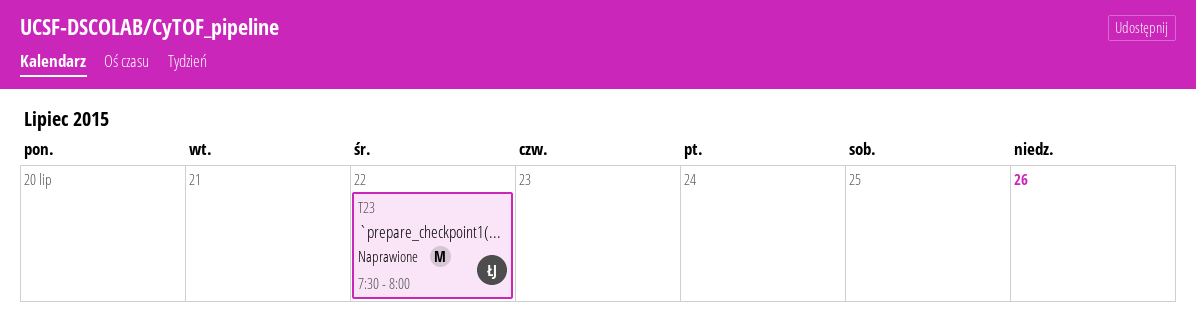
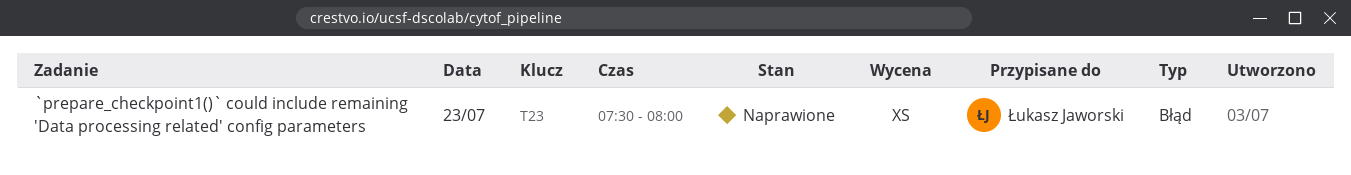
T23, estimate: M -> XS
T23, day: Jul 22 -> Jul 23

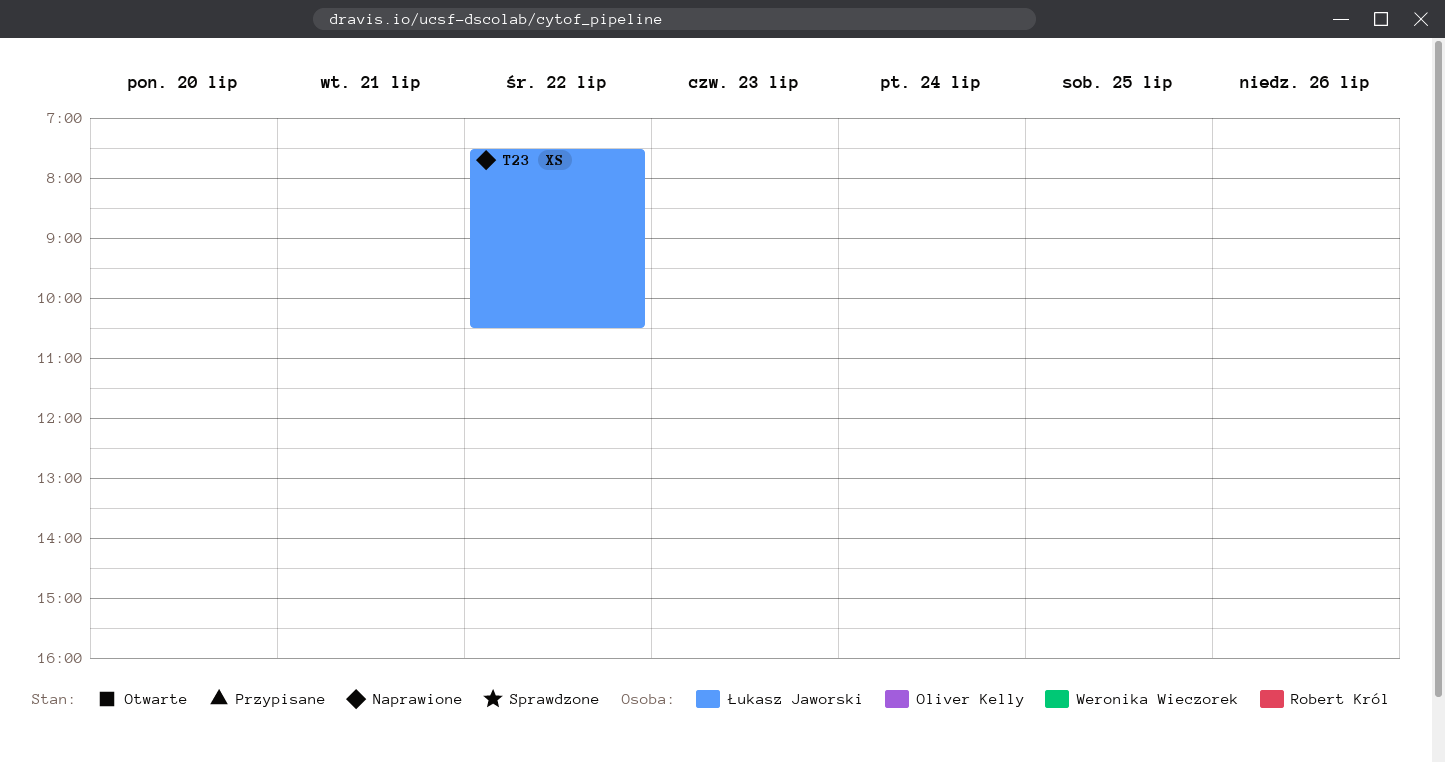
T23, day: Jul 23 -> Jul 22
T23, ends: 08:00 -> 10:30

